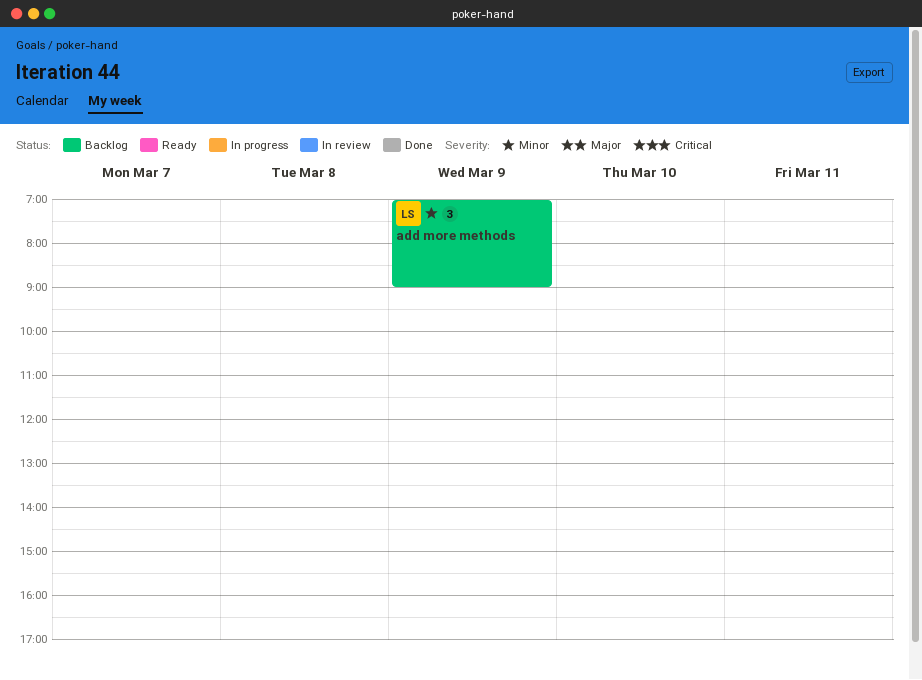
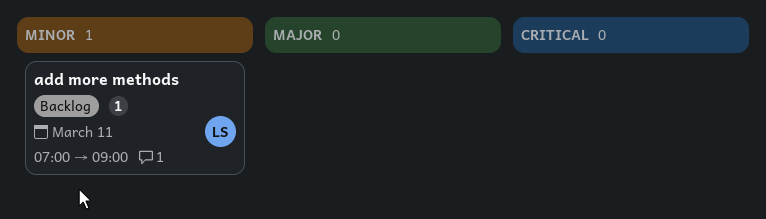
add more methods, estimate: 3 -> 1
add more methods, day: Mar 9 -> Mar 11

